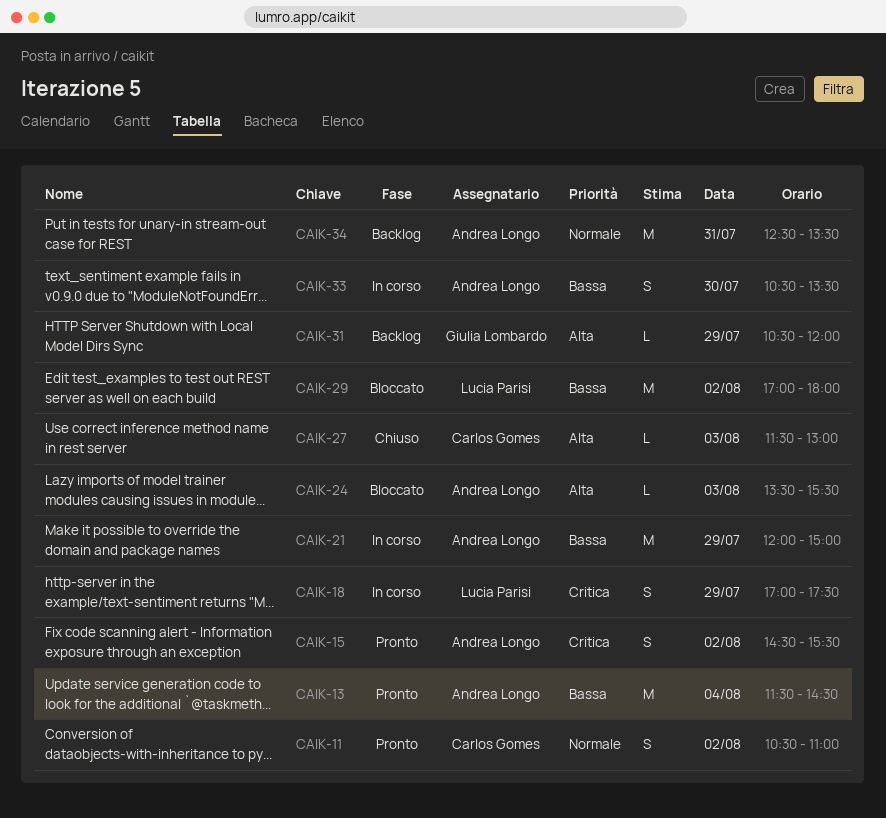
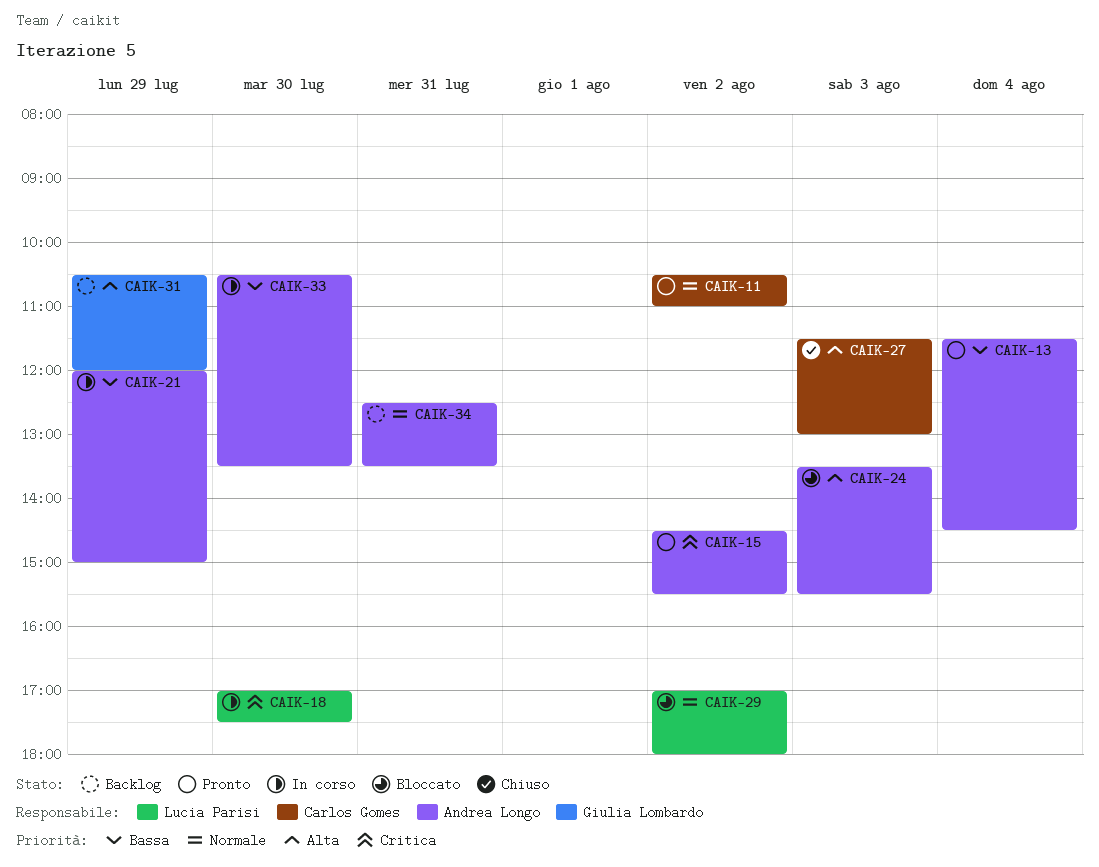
CAIK-18, day: Jul 29 -> Jul 30
CAIK-29, priority: Bassa -> Normale

